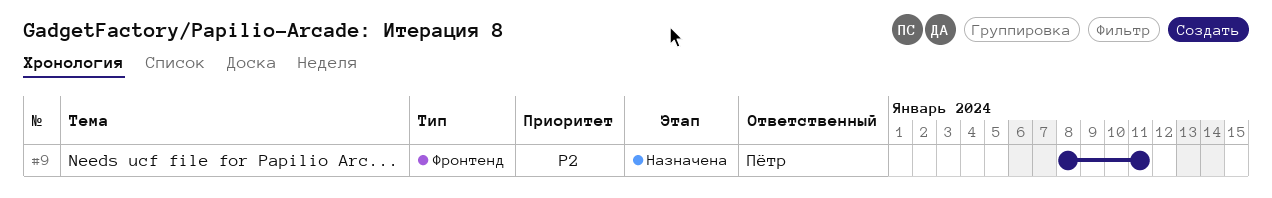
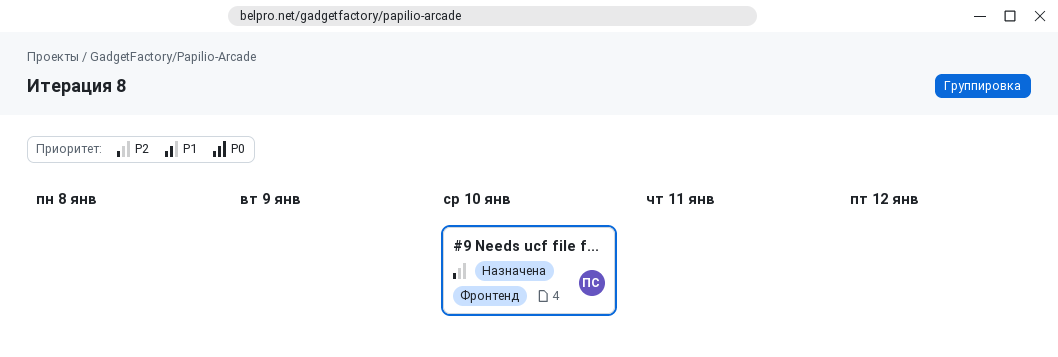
#9, due: Jan 11 -> Jan 10

